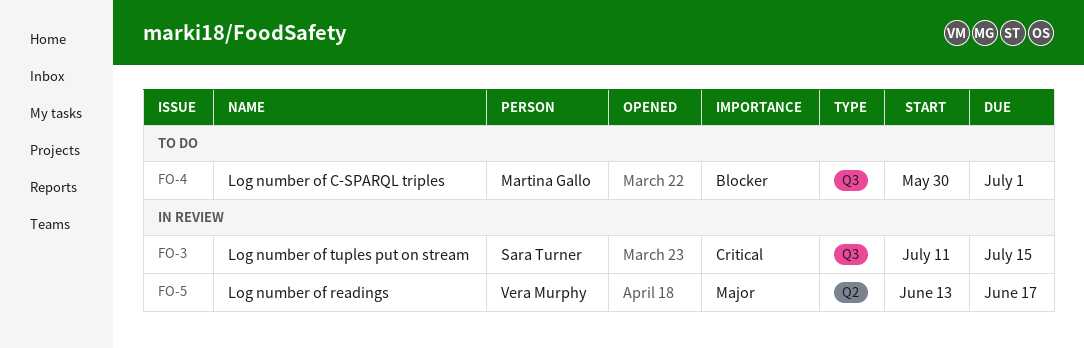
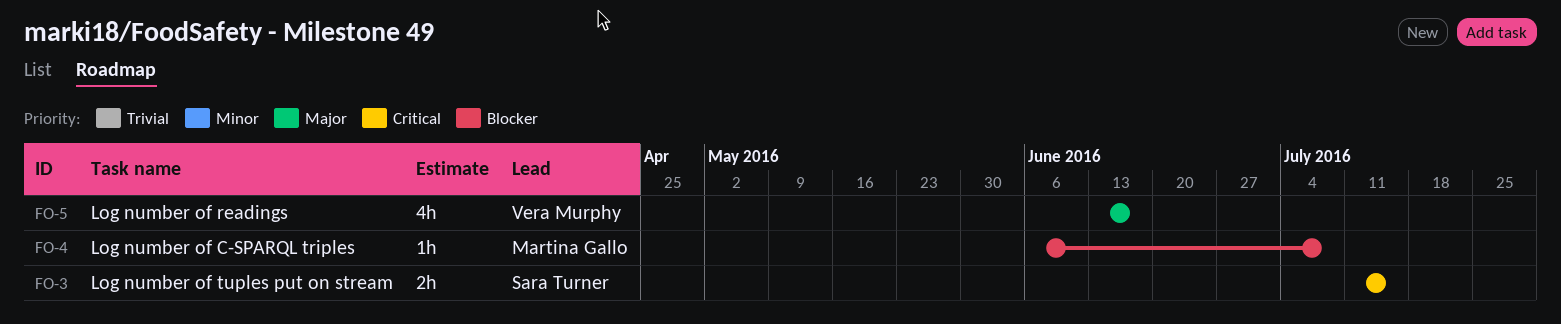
FO-4, start: May 30 -> Jun 6
FO-4, due: Jul 1 -> Jul 8

